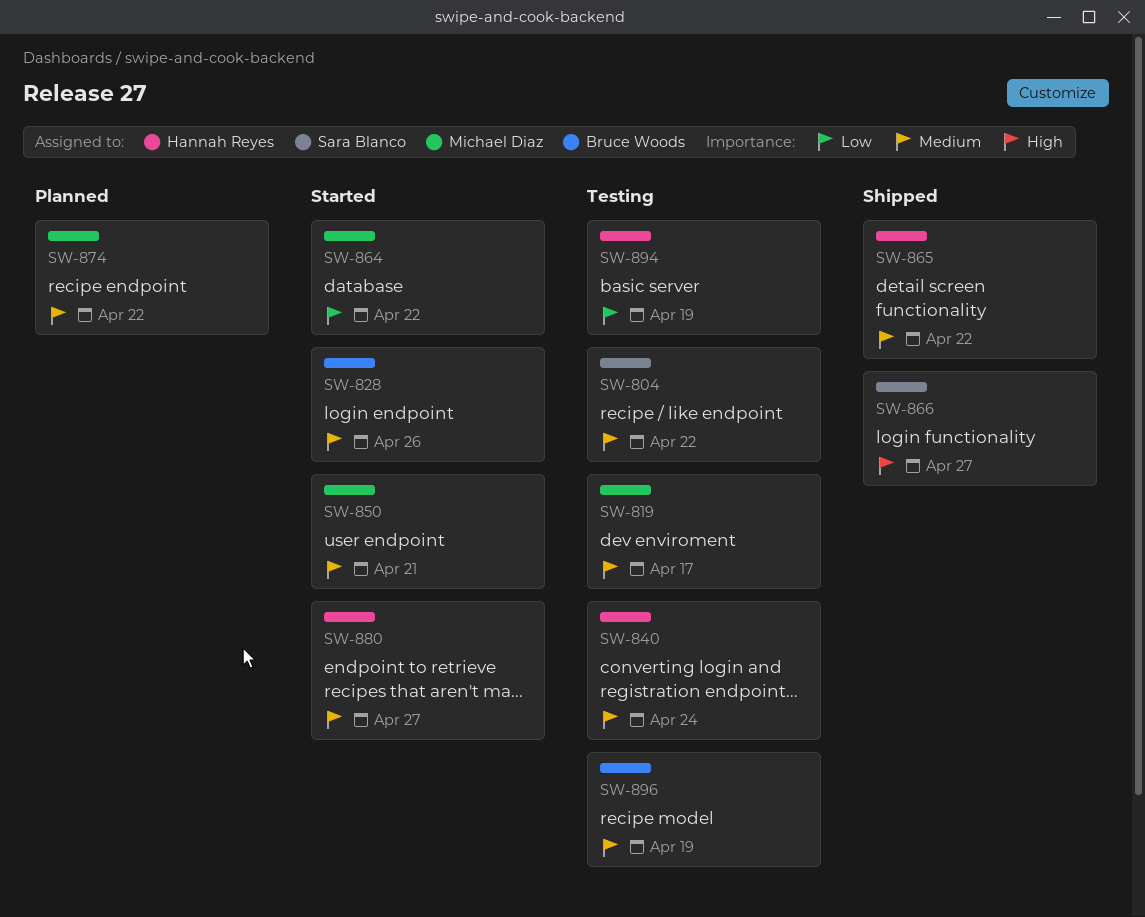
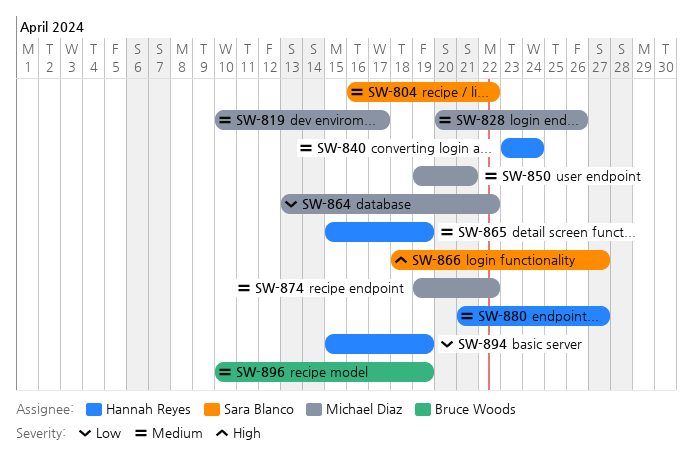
SW-828, owner: Bruce Woods -> Michael Diaz
SW-865, due: Apr 22 -> Apr 19

